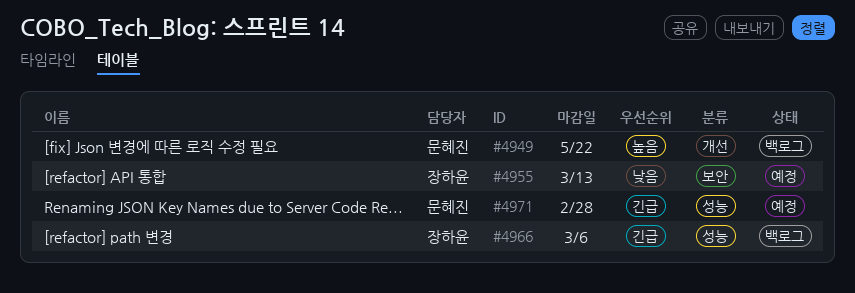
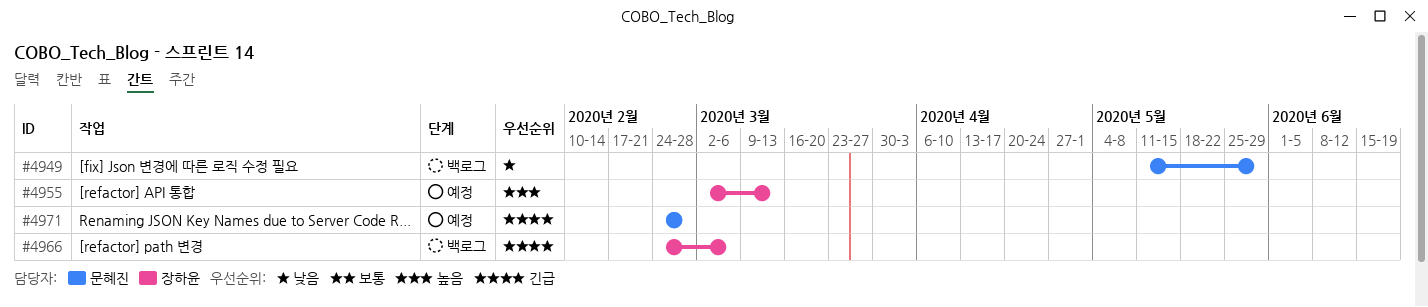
#4949, priority: 높음 -> 낮음
#4949, due: May 22 -> May 29
#4955, priority: 낮음 -> 높음

